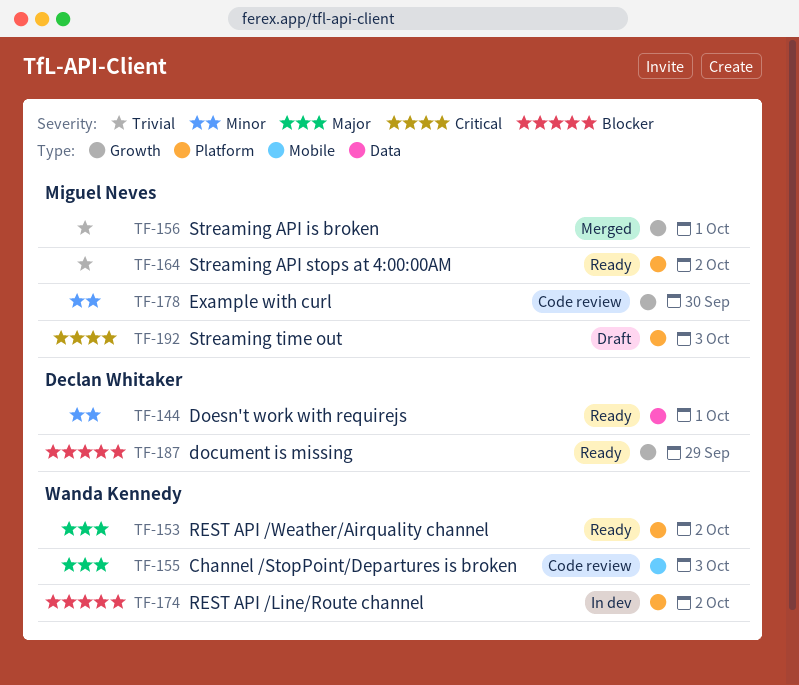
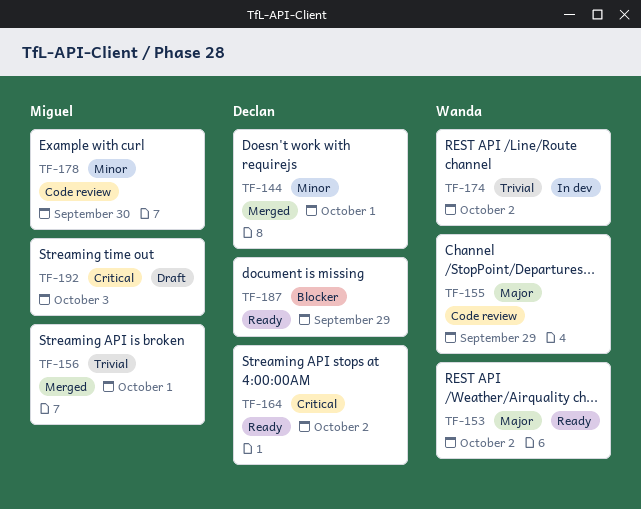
TF-144, status: Ready -> Merged
TF-155, due: Oct 3 -> Sep 29
TF-164, owner: Miguel Neves -> Declan Whitaker
TF-164, priority: Trivial -> Critical
TF-174, priority: Blocker -> Trivial

